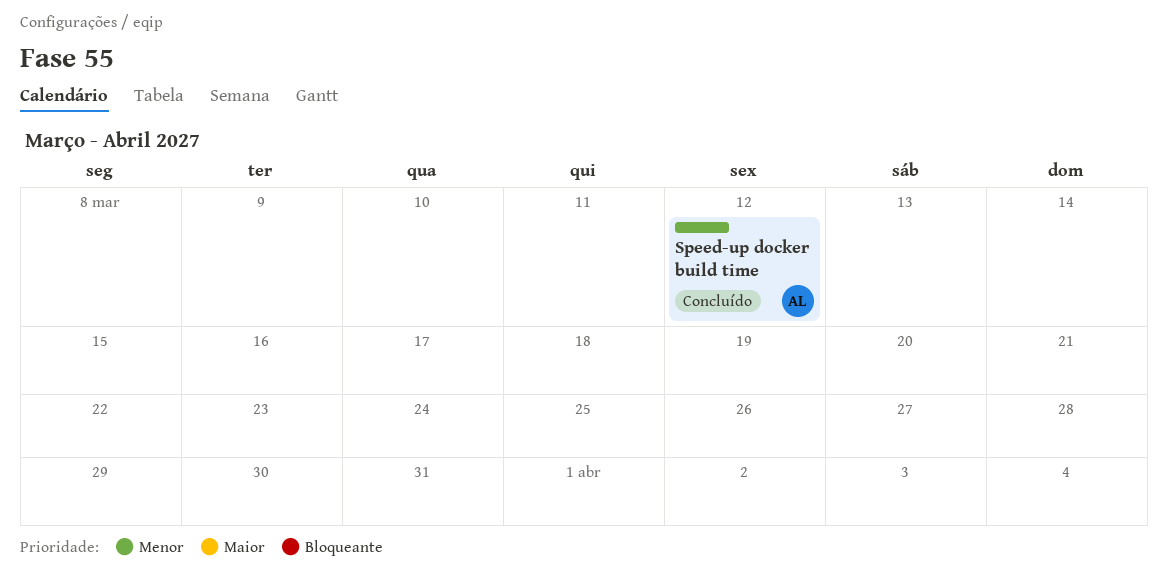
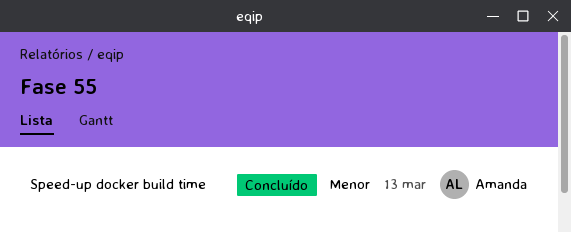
Speed-up docker build time, due: Mar 12 -> Mar 13

